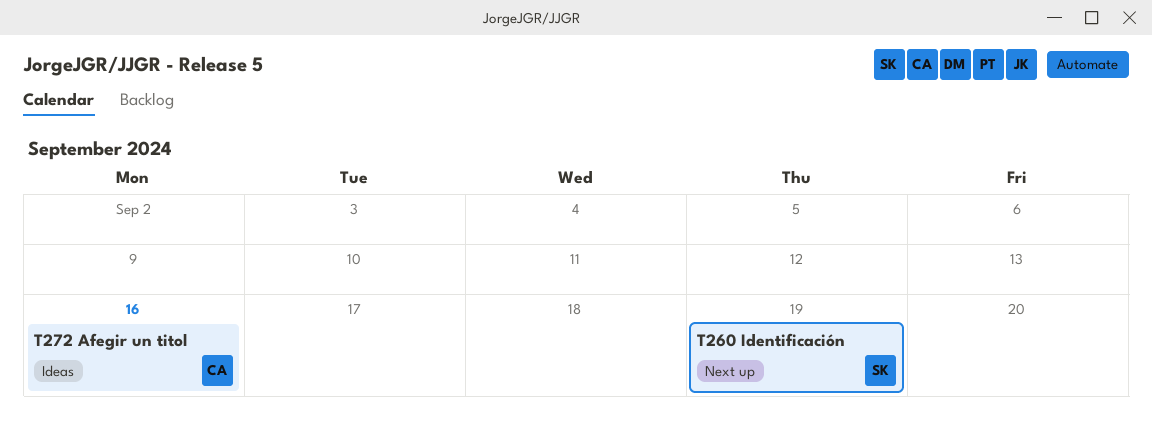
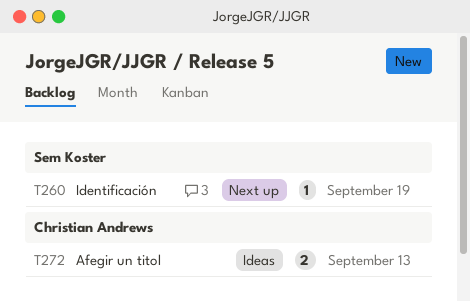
T272, due: Sep 16 -> Sep 13

